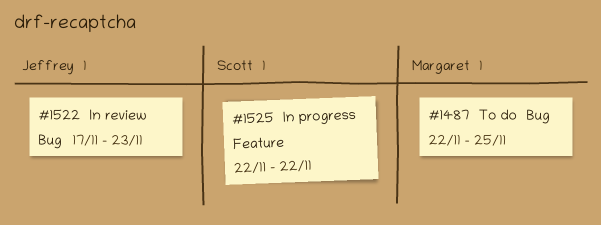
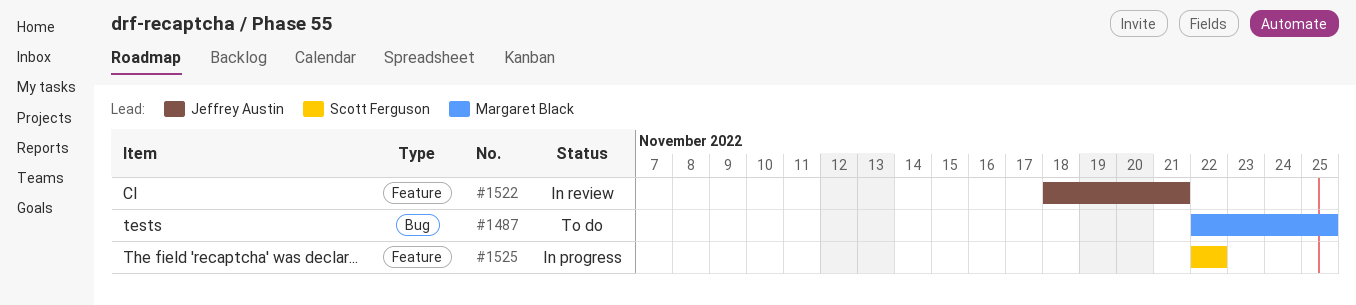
#1522, label: Bug -> Feature
#1522, start: Nov 17 -> Nov 18
#1522, due: Nov 23 -> Nov 21

